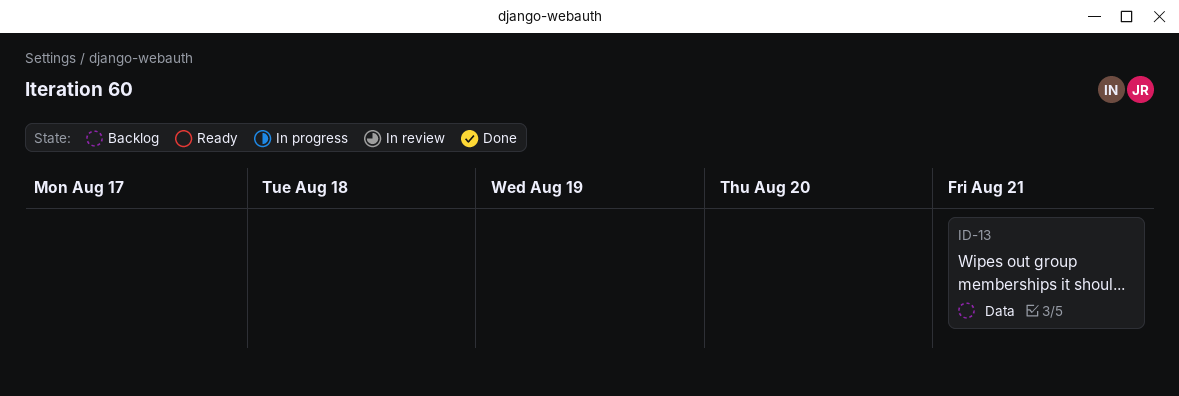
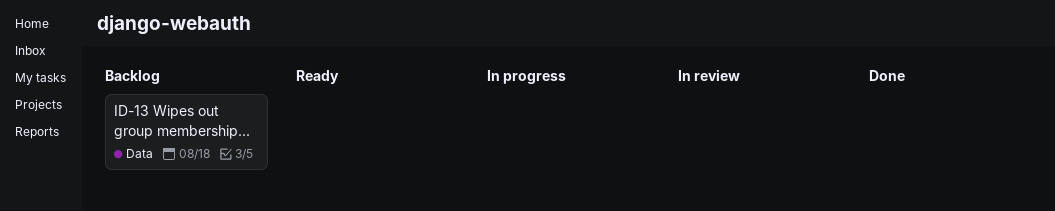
ID-13, due: Aug 21 -> Aug 18

